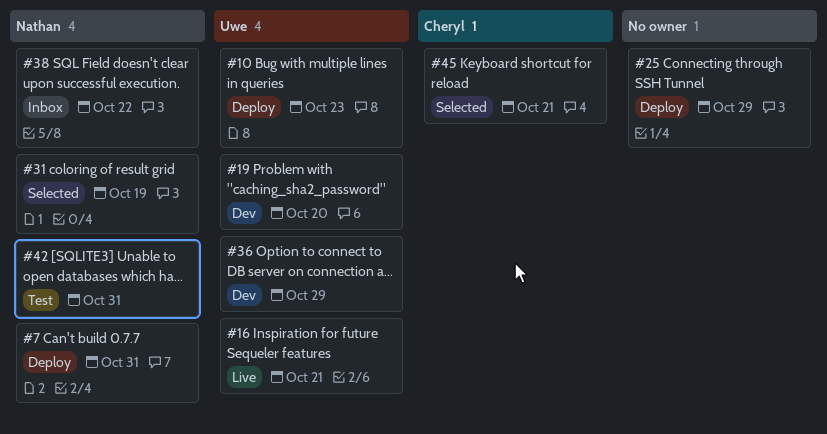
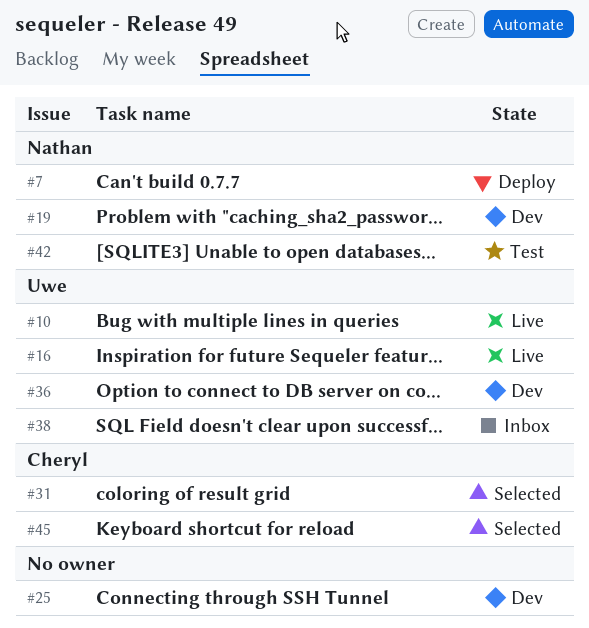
#10, status: Deploy -> Live
#19, owner: Uwe -> Nathan
#25, status: Deploy -> Dev
#31, owner: Nathan -> Cheryl
#38, owner: Nathan -> Uwe

